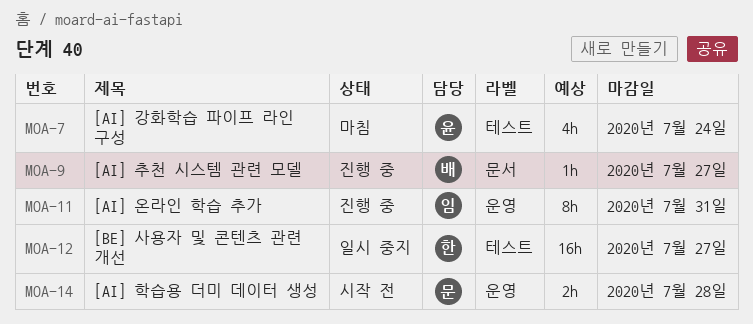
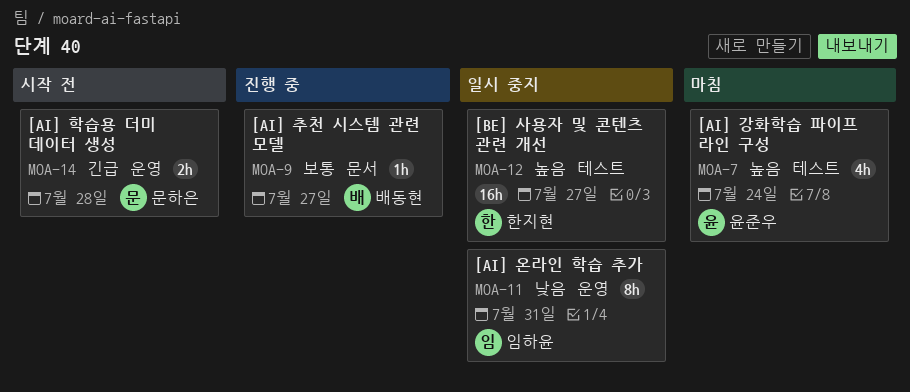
MOA-11, status: 진행 중 -> 일시 중지

